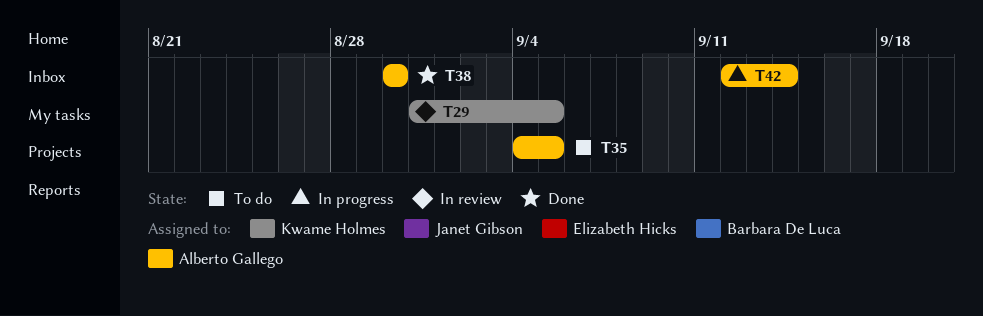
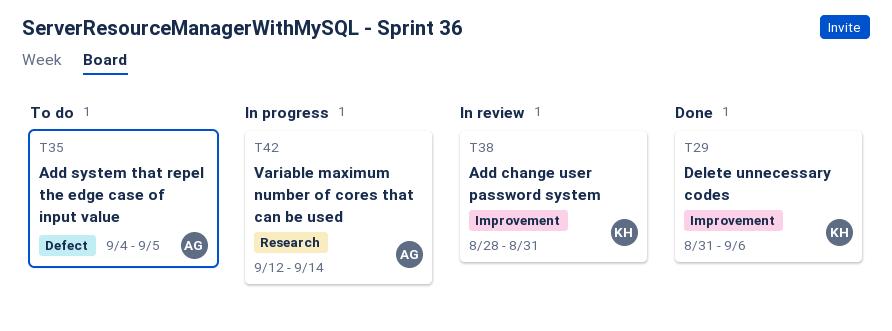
T29, status: In review -> Done
T29, due: Sep 5 -> Sep 6
T38, status: Done -> In review
T38, owner: Alberto Gallego -> Kwame Holmes
T38, start: Aug 30 -> Aug 28
T38, due: Aug 30 -> Aug 31

